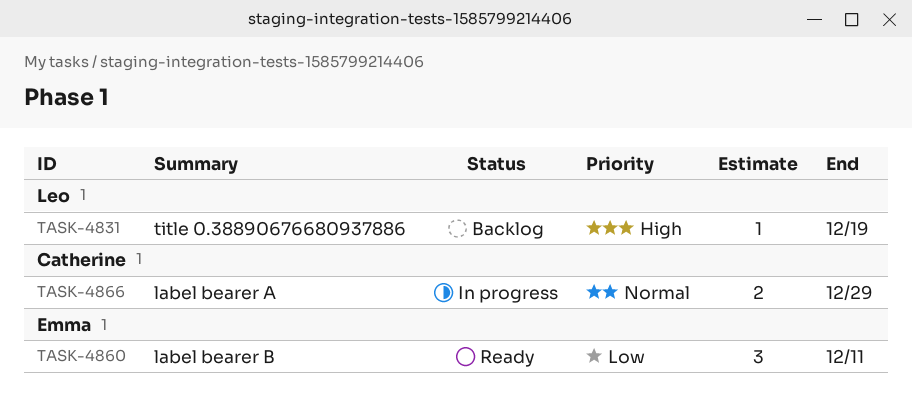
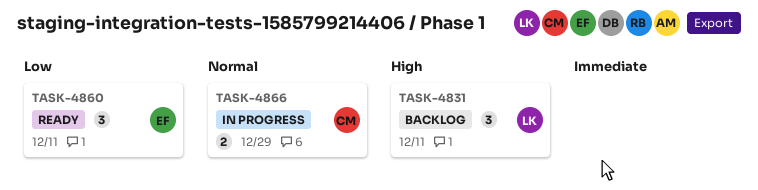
TASK-4831, estimate: 1 -> 3
TASK-4831, due: Dec 19 -> Dec 11

